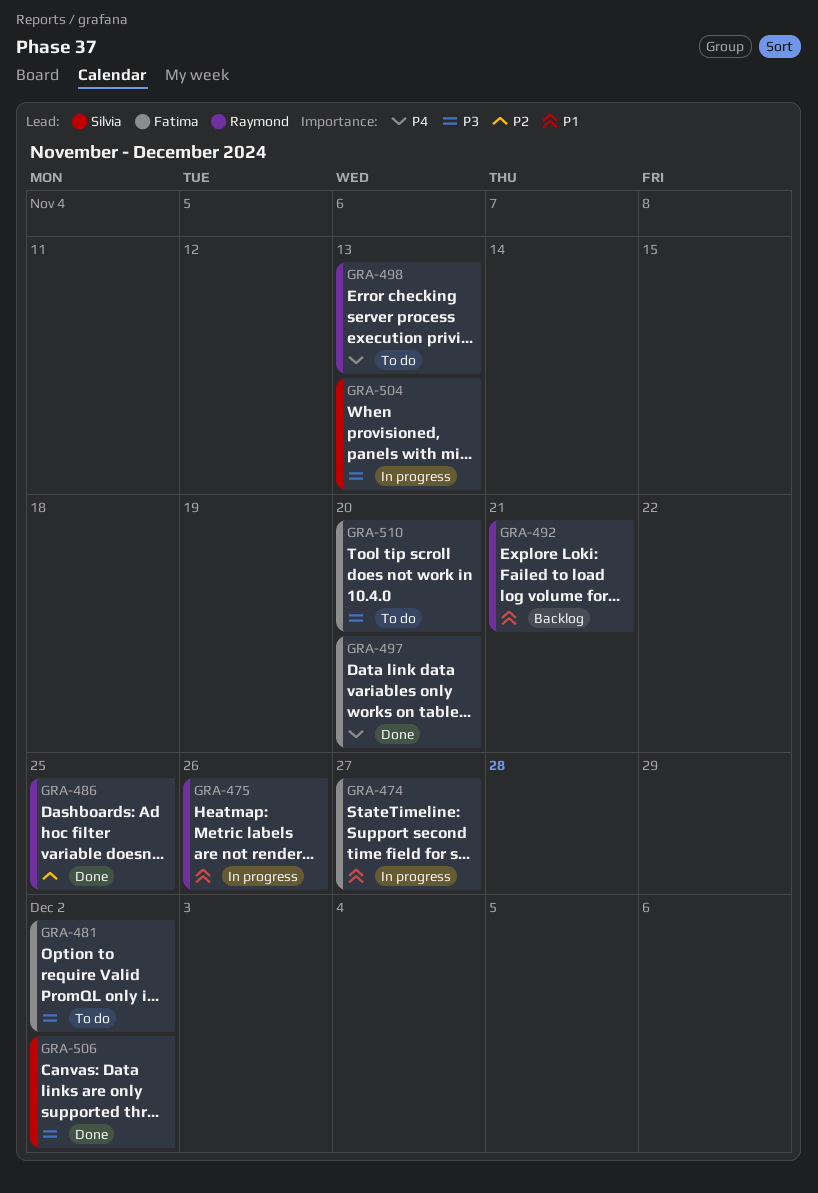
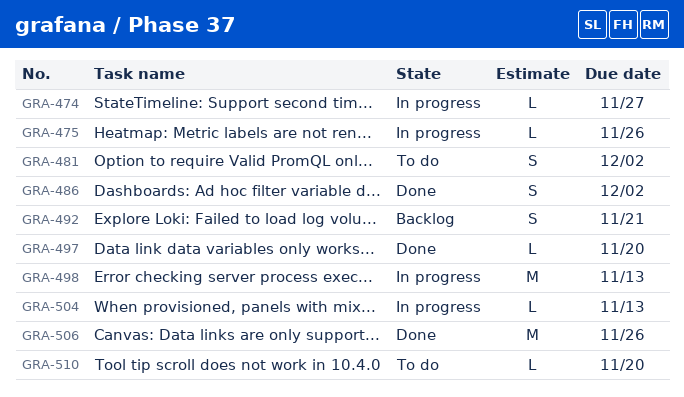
GRA-486, due: Nov 25 -> Dec 2
GRA-498, status: To do -> In progress
GRA-506, due: Dec 2 -> Nov 26

